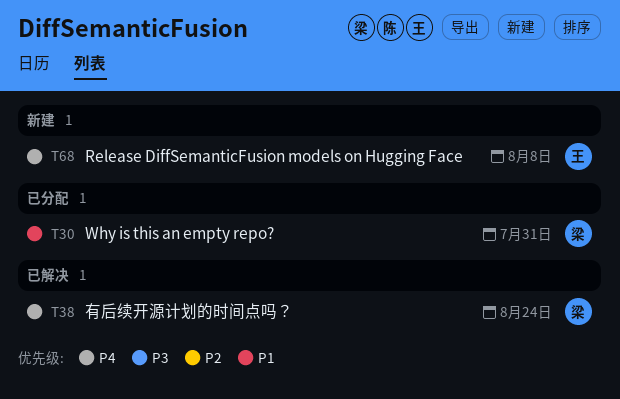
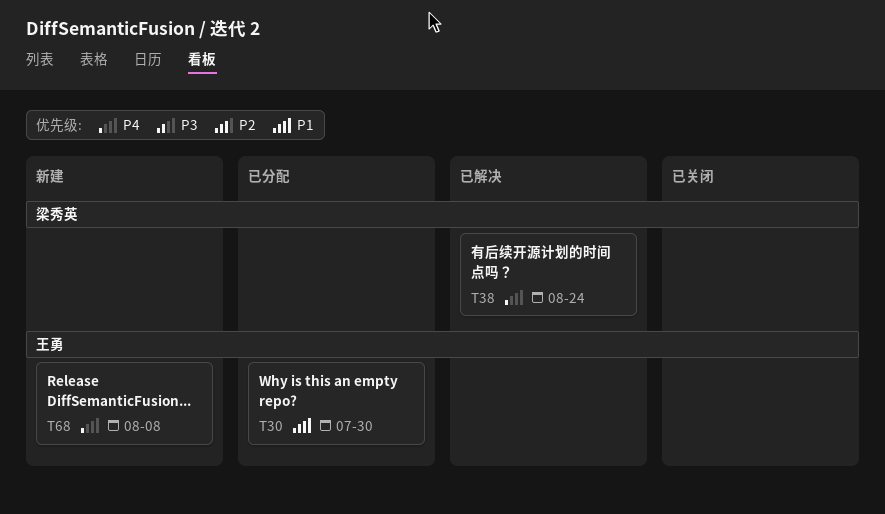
T30, owner: 梁秀英 -> 王勇
T30, due: Jul 31 -> Jul 30

